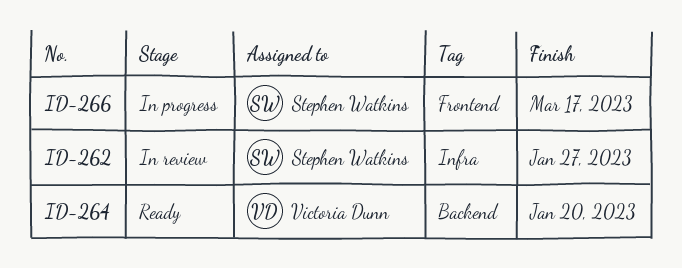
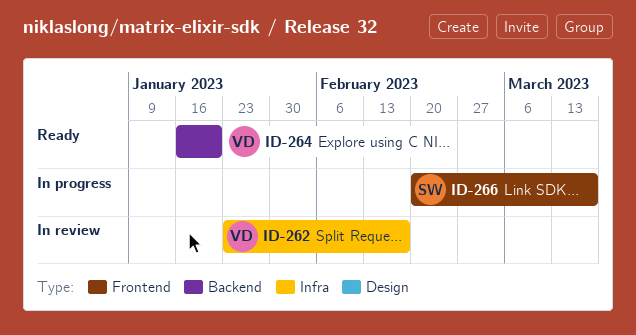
ID-262, owner: Stephen Watkins -> Victoria Dunn
ID-262, due: Jan 27 -> Feb 17

